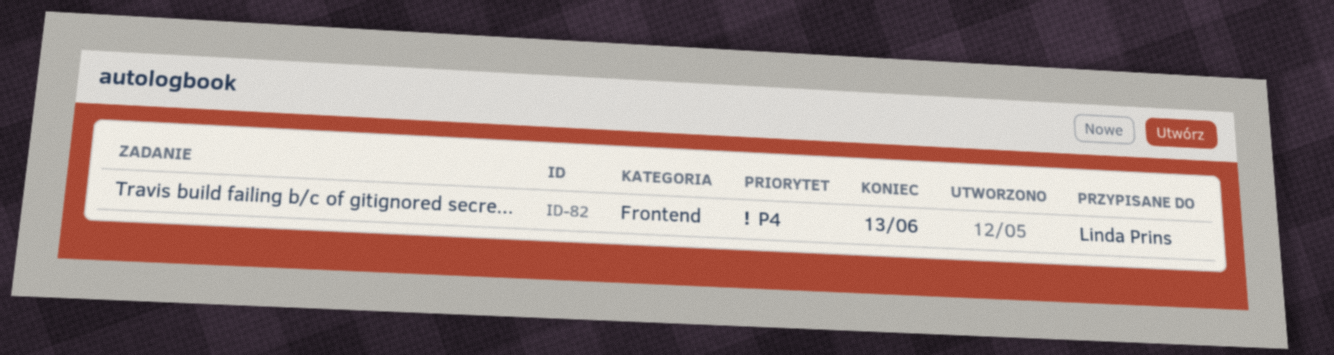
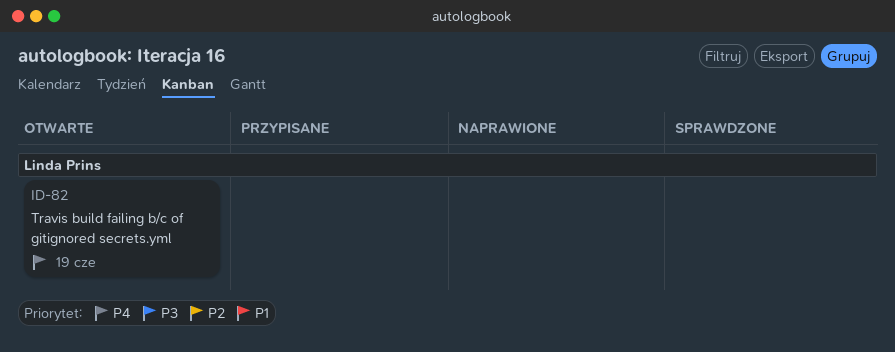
ID-82, due: Jun 13 -> Jun 19

